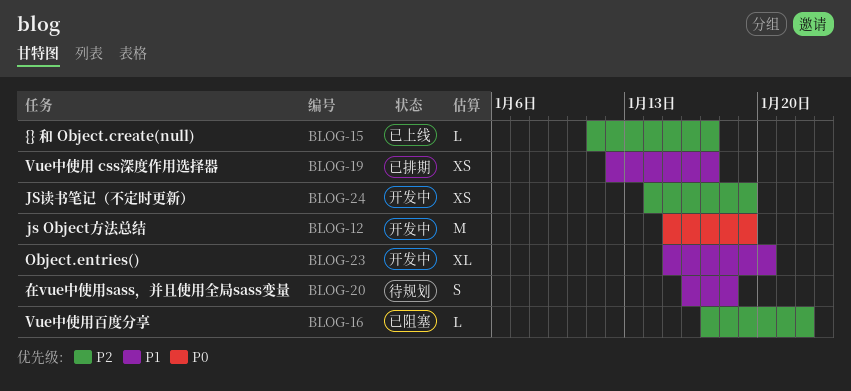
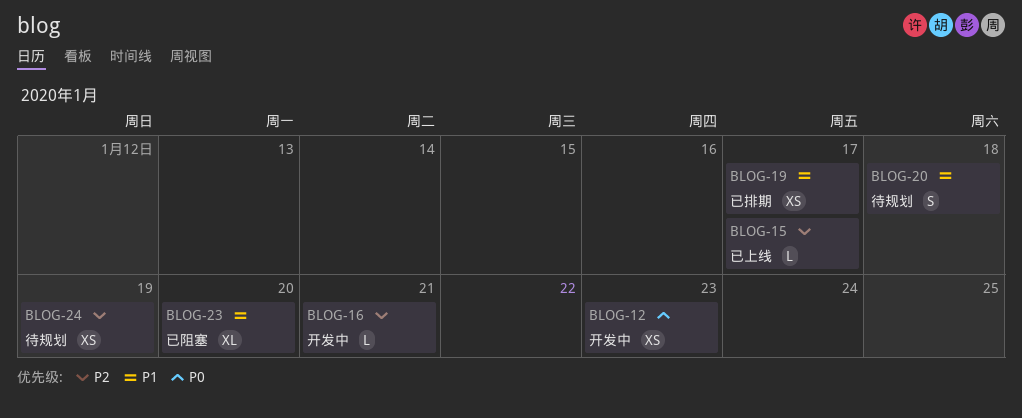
BLOG-12, estimate: M -> XS
BLOG-12, due: Jan 19 -> Jan 23
BLOG-16, status: 已阻塞 -> 开发中
BLOG-16, due: Jan 22 -> Jan 21
BLOG-23, status: 开发中 -> 已阻塞
BLOG-24, status: 开发中 -> 待规划

